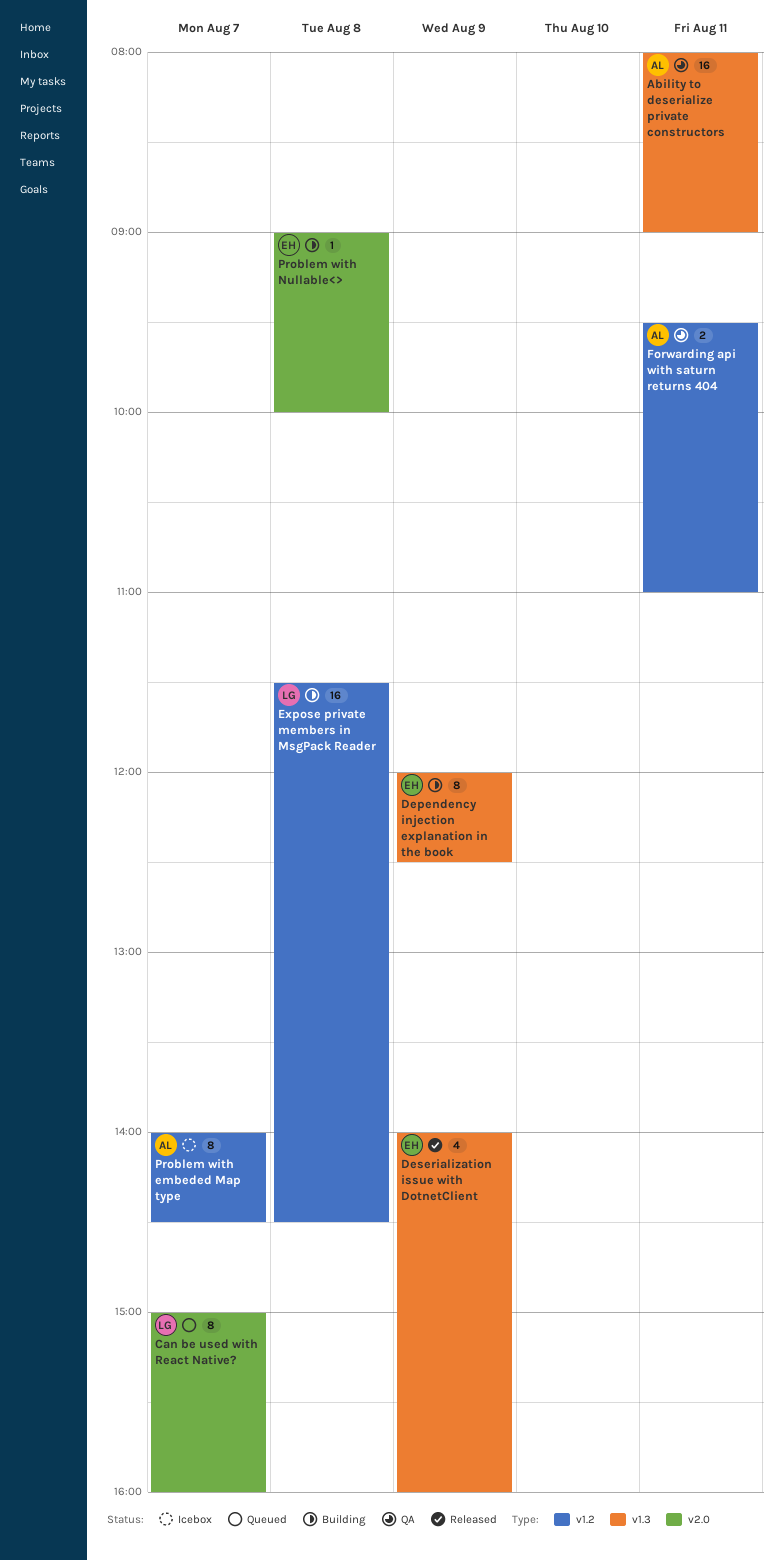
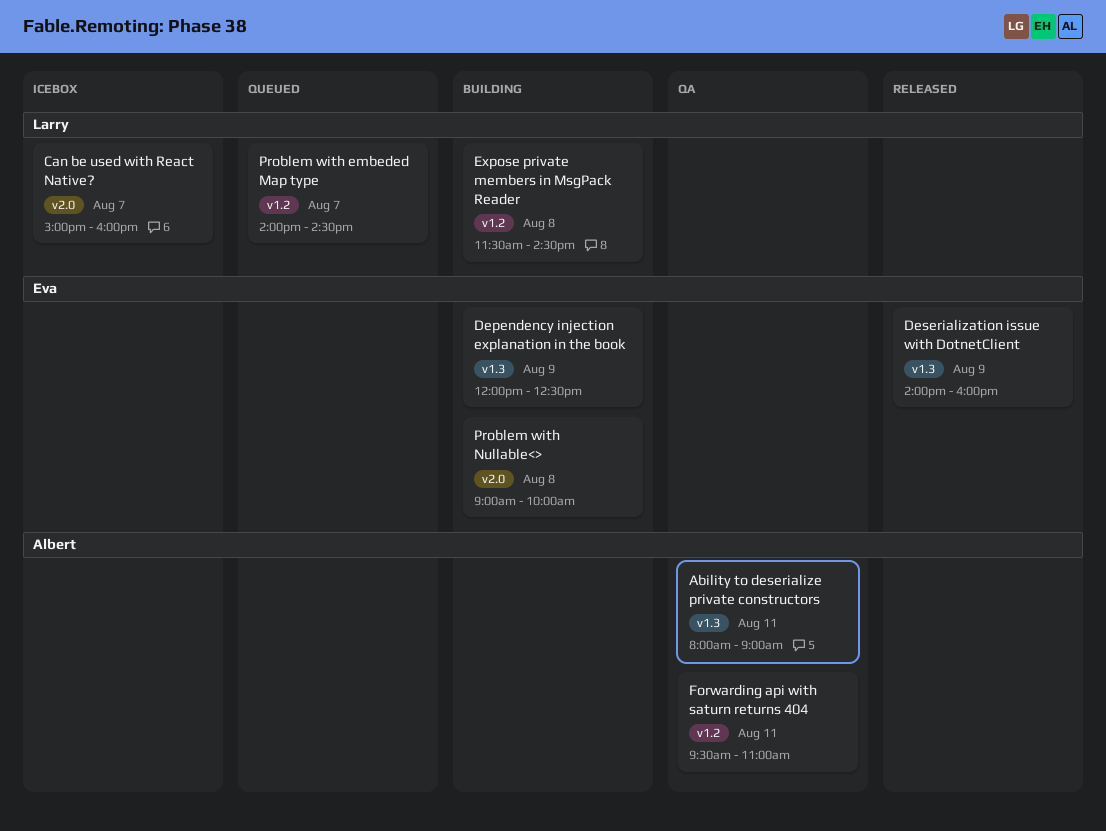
Can be used with React Native?, status: Queued -> Icebox
Problem with embeded Map type, status: Icebox -> Queued
Problem with embeded Map type, owner: Albert -> Larry

